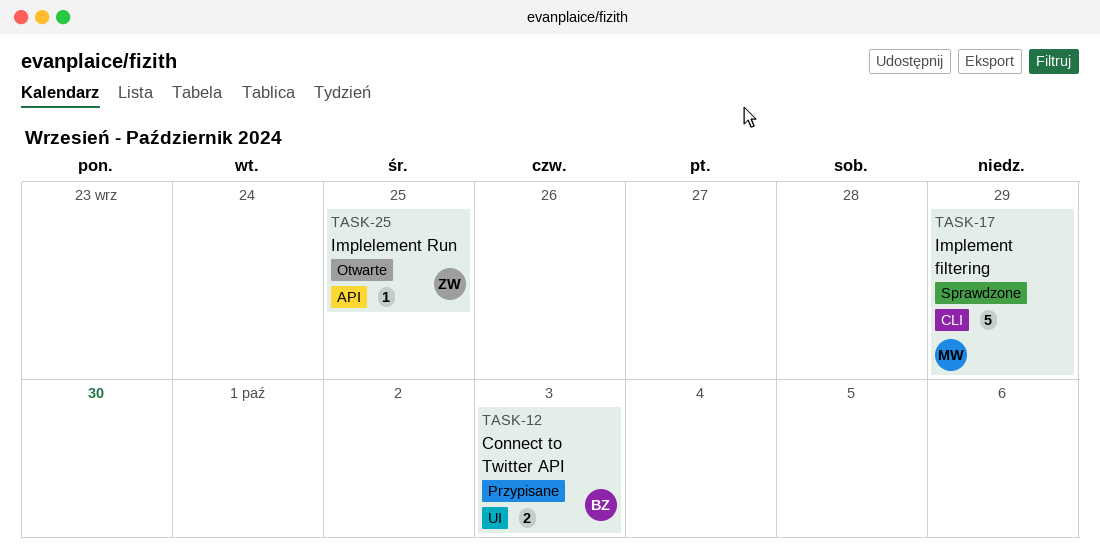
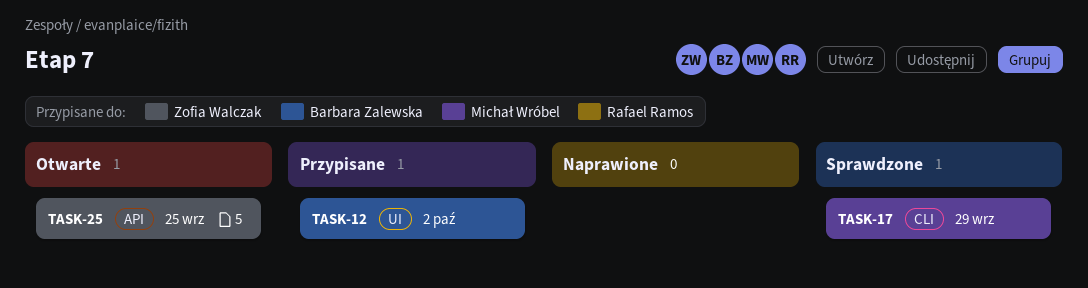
TASK-12, due: Oct 3 -> Oct 2

